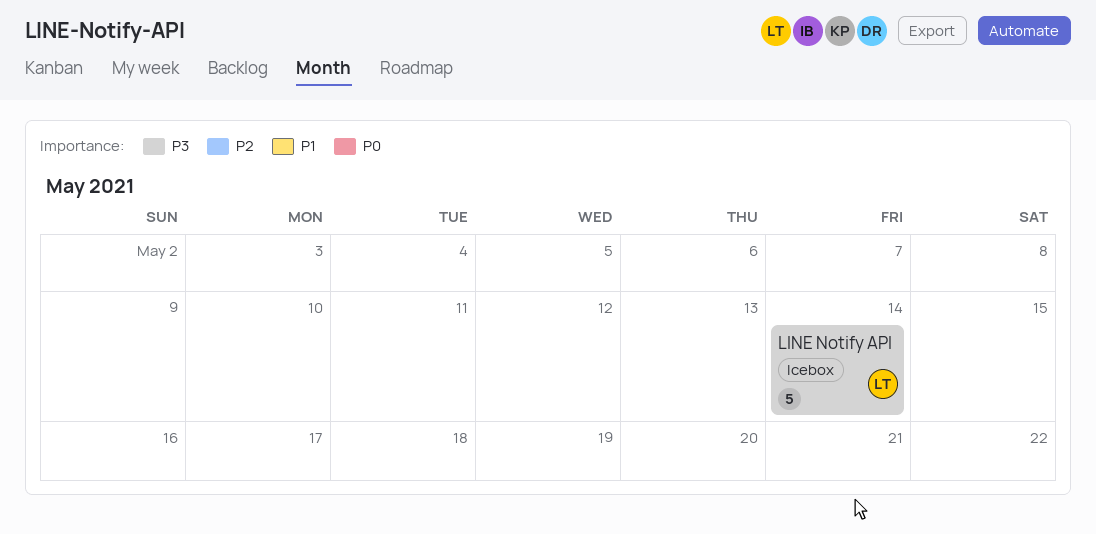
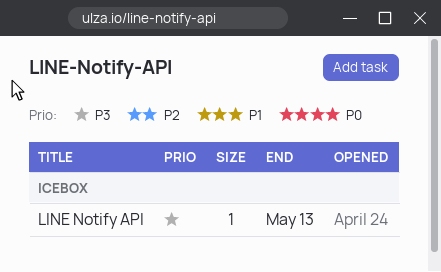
LINE Notify API, estimate: 5 -> 1
LINE Notify API, due: May 14 -> May 13

